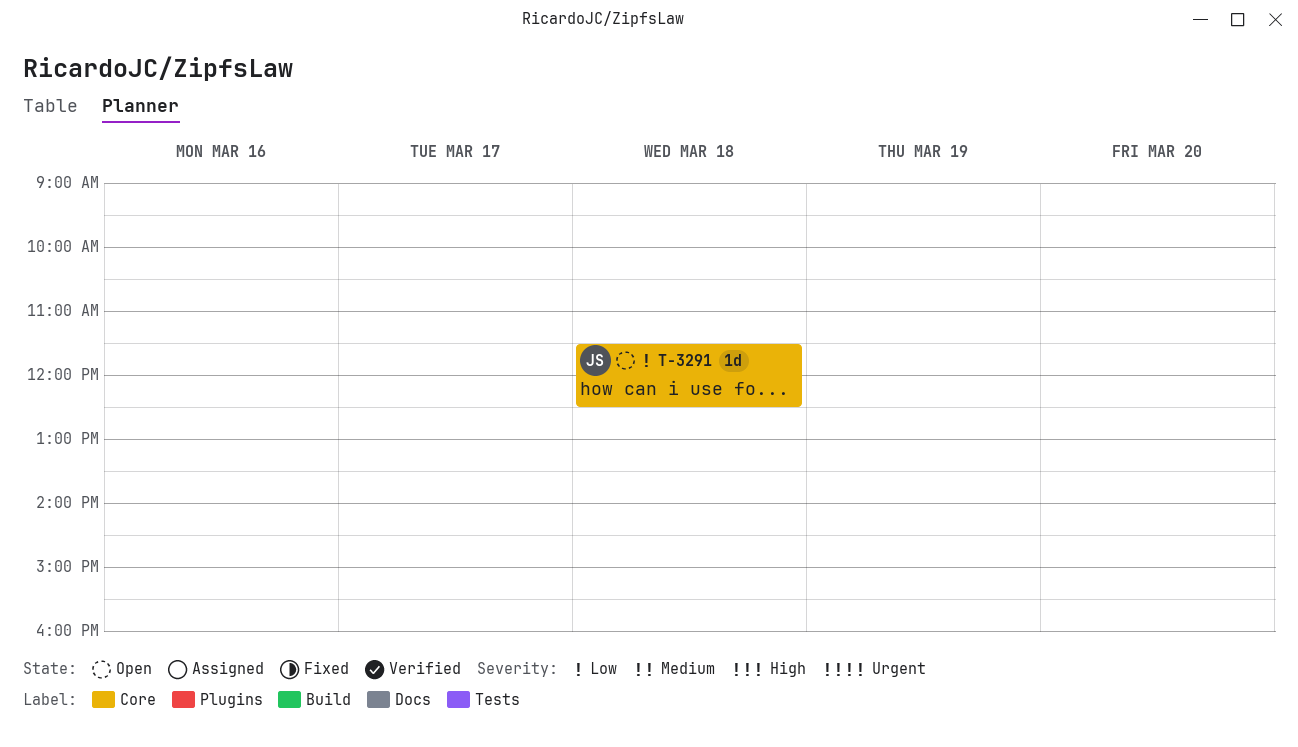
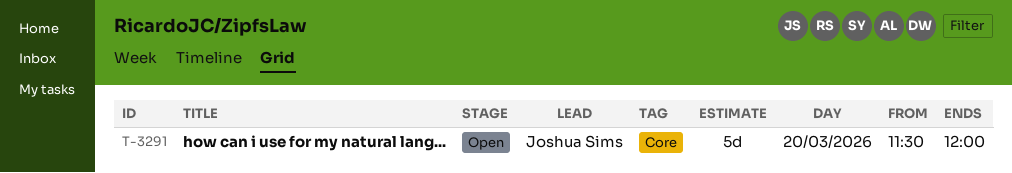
T-3291, estimate: 1d -> 5d
T-3291, day: Mar 18 -> Mar 20
T-3291, ends: 12:30 -> 12:00

